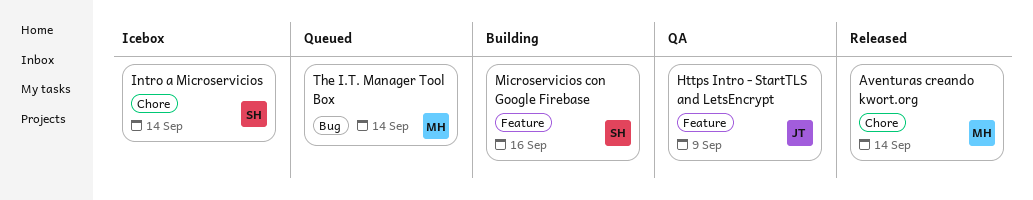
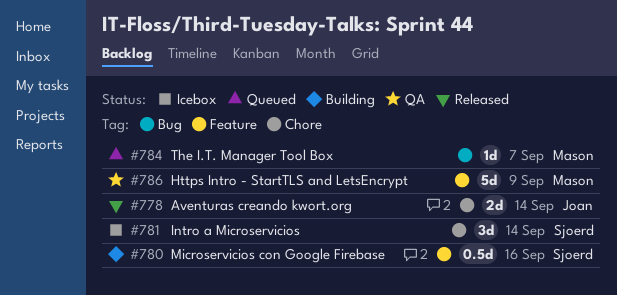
Aventuras creando kwort.org, owner: Mason -> Joan
Https Intro - StartTLS and LetsEncrypt, owner: Joan -> Mason
The I.T. Manager Tool Box, due: Sep 14 -> Sep 7

